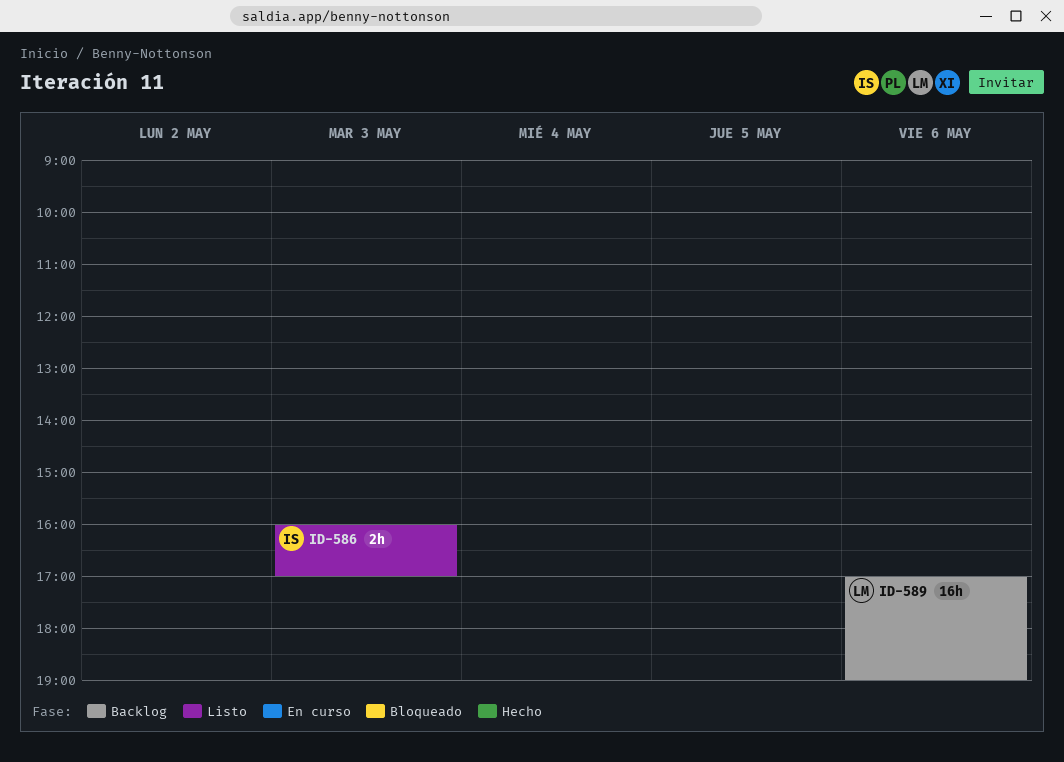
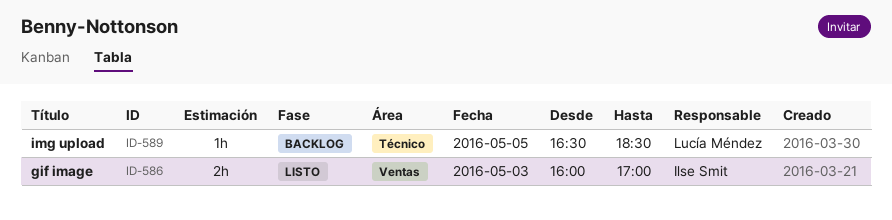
ID-589, estimate: 16h -> 1h
ID-589, day: May 6 -> May 5
ID-589, begins: 17:00 -> 16:30
ID-589, ends: 19:00 -> 18:30

